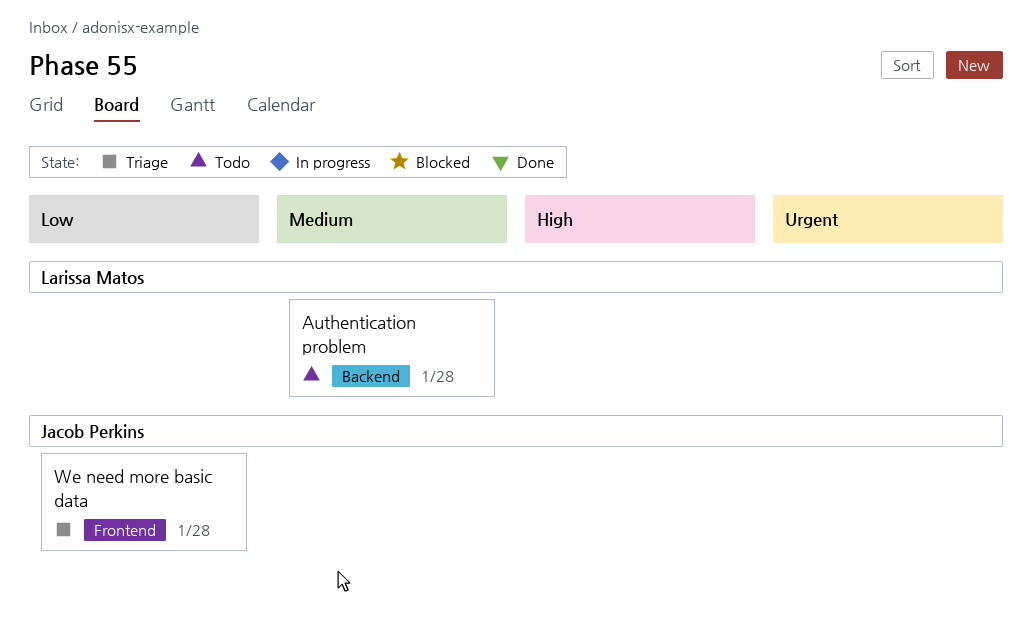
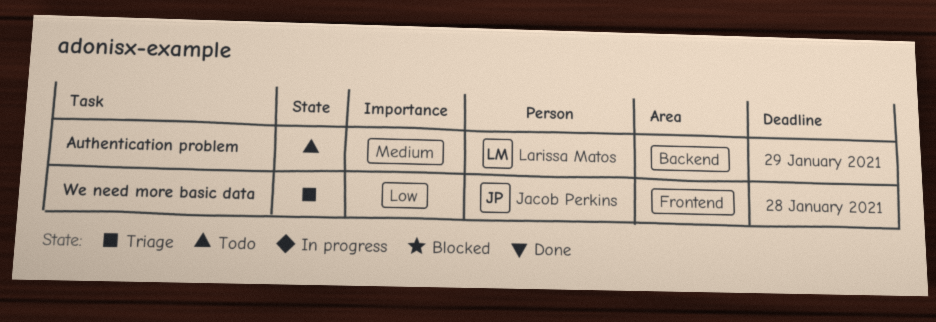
Authentication problem, due: Jan 28 -> Jan 29

